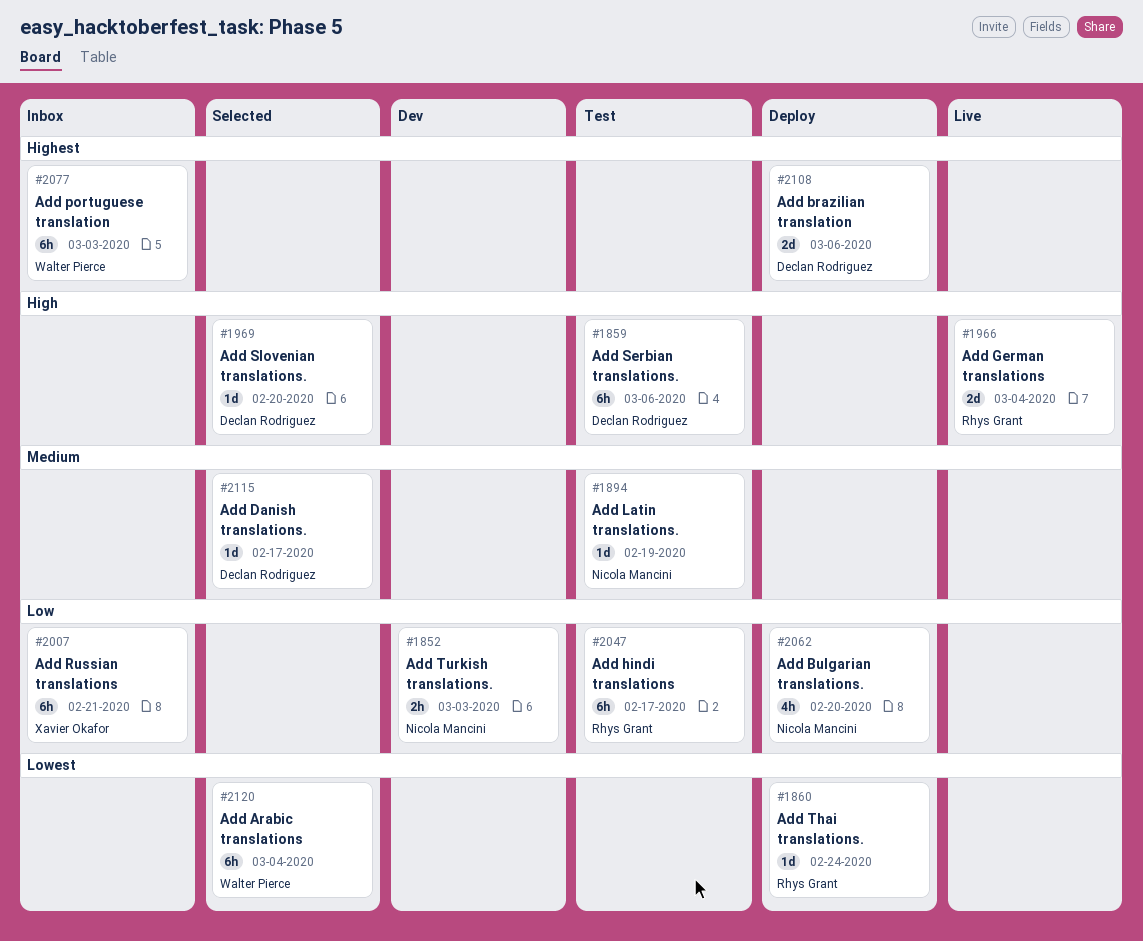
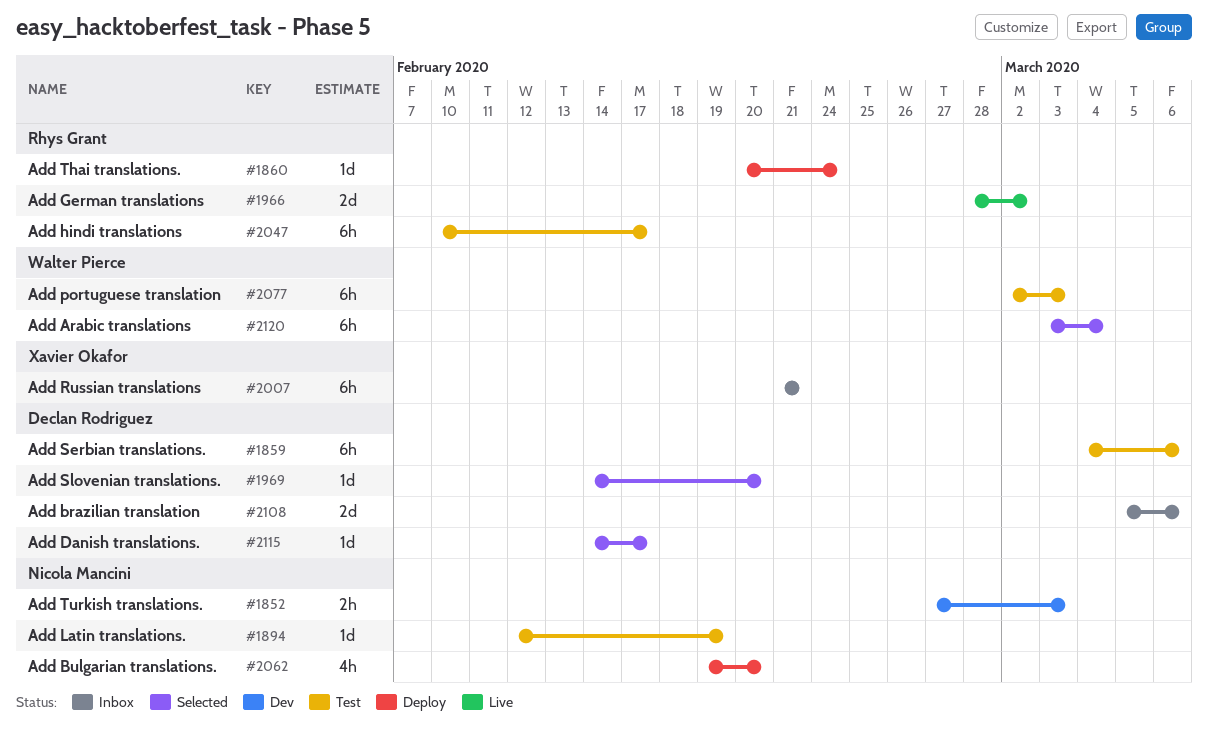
#1966, due: Mar 4 -> Mar 2
#2077, status: Inbox -> Test
#2108, status: Deploy -> Inbox

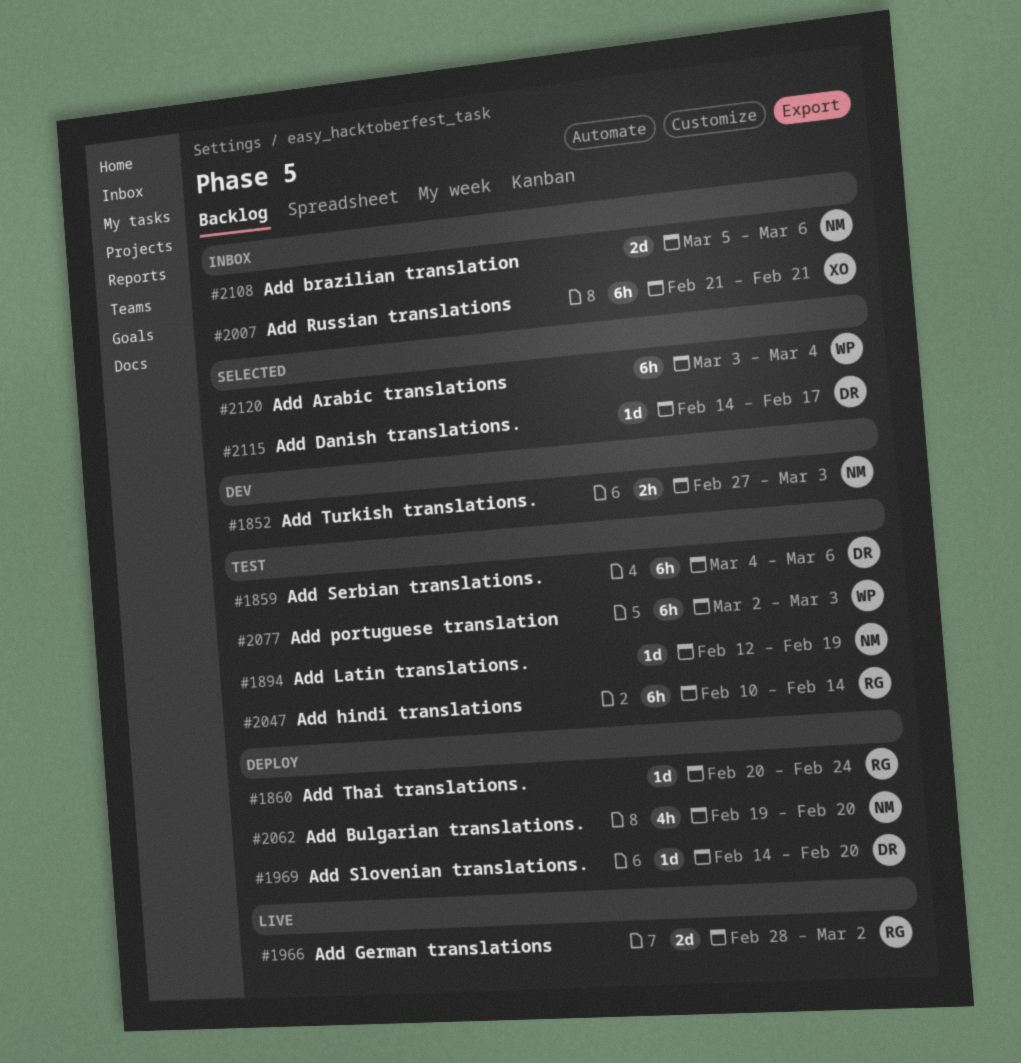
#1969, status: Selected -> Deploy
#2047, due: Feb 17 -> Feb 14
#2108, owner: Declan Rodriguez -> Nicola Mancini

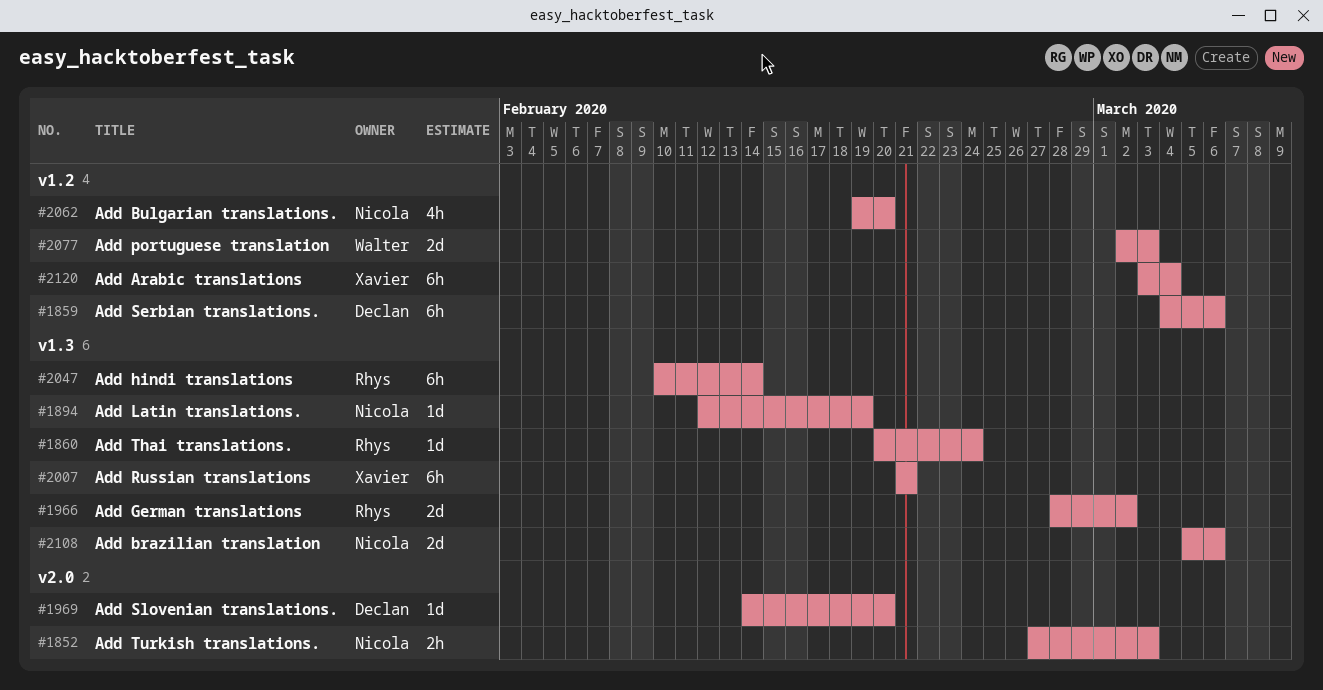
#2077, estimate: 6h -> 2d
#2115: present -> none
#2120, owner: Walter -> Xavier

